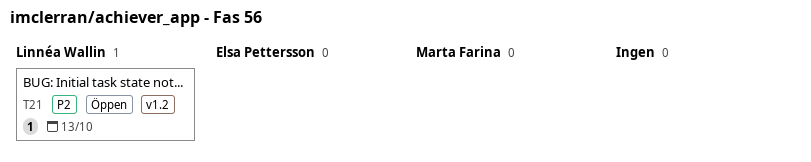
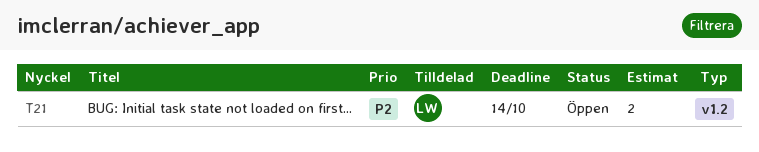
T21, estimate: 1 -> 2
T21, due: Oct 13 -> Oct 14

